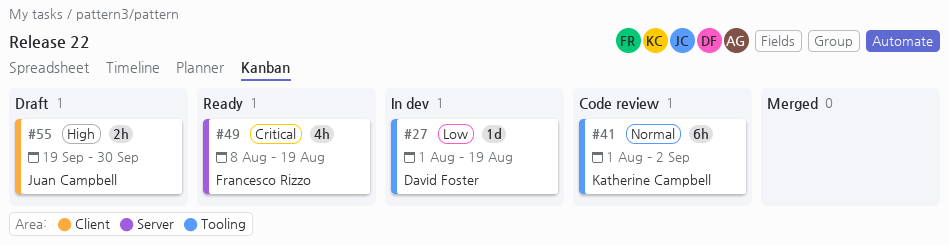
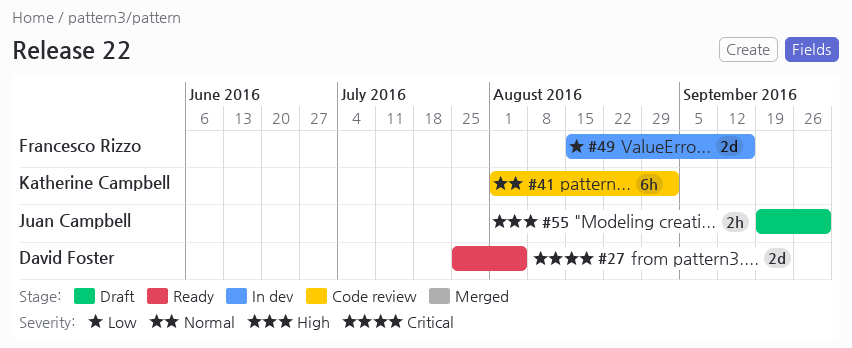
#27, status: In dev -> Ready
#27, priority: Low -> Critical
#27, estimate: 1d -> 2d
#27, start: Aug 1 -> Jul 25
#27, due: Aug 19 -> Aug 5
#49, status: Ready -> In dev
#49, priority: Critical -> Low
#49, estimate: 4h -> 2d
#49, start: Aug 8 -> Aug 15
#49, due: Aug 19 -> Sep 16

